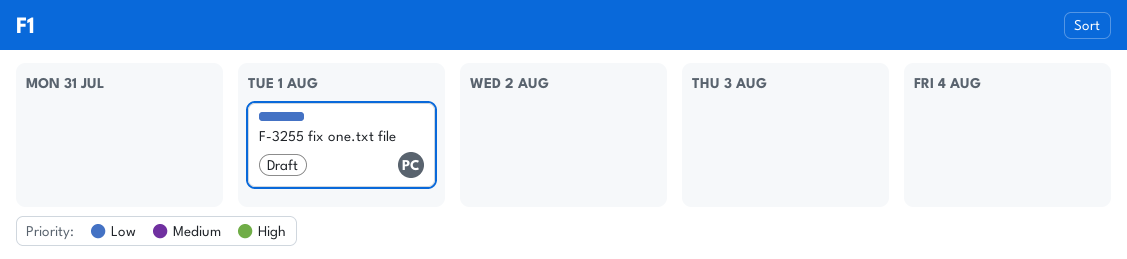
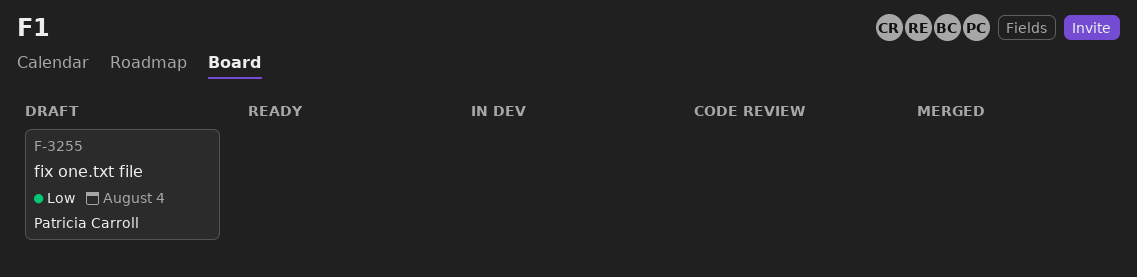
F-3255, due: Aug 1 -> Aug 4

